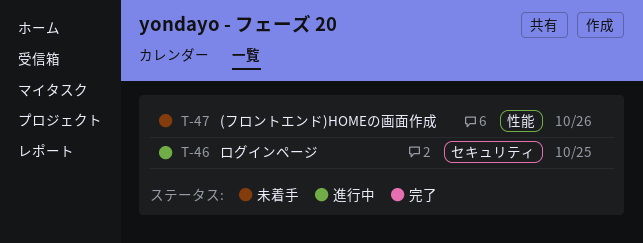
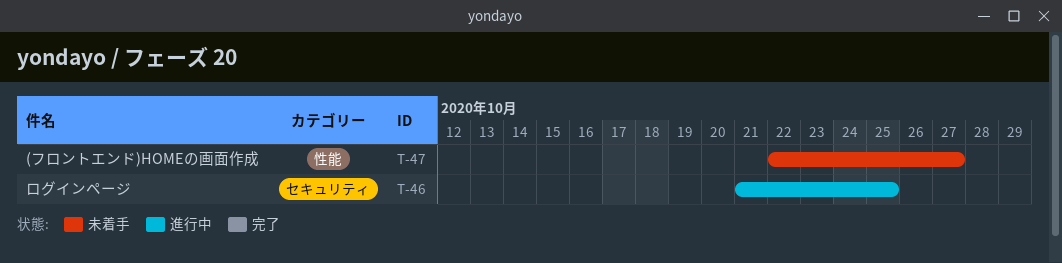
T-47, due: Oct 26 -> Oct 27

